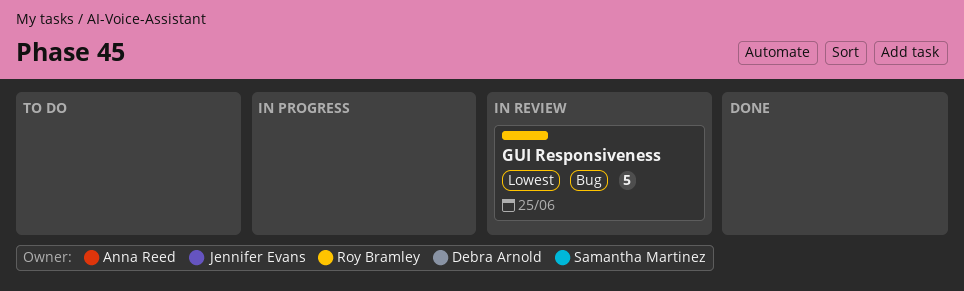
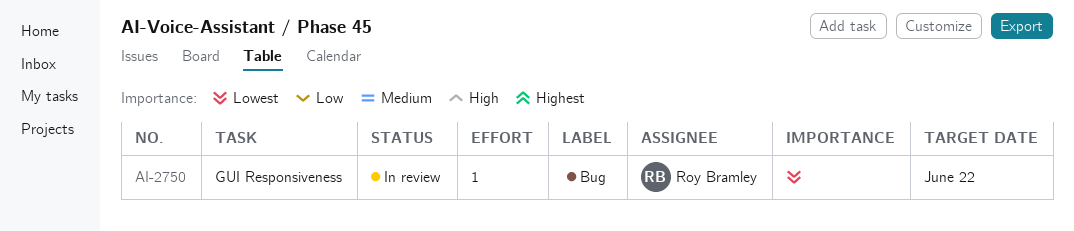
GUI Responsiveness, estimate: 5 -> 1
GUI Responsiveness, due: Jun 25 -> Jun 22

